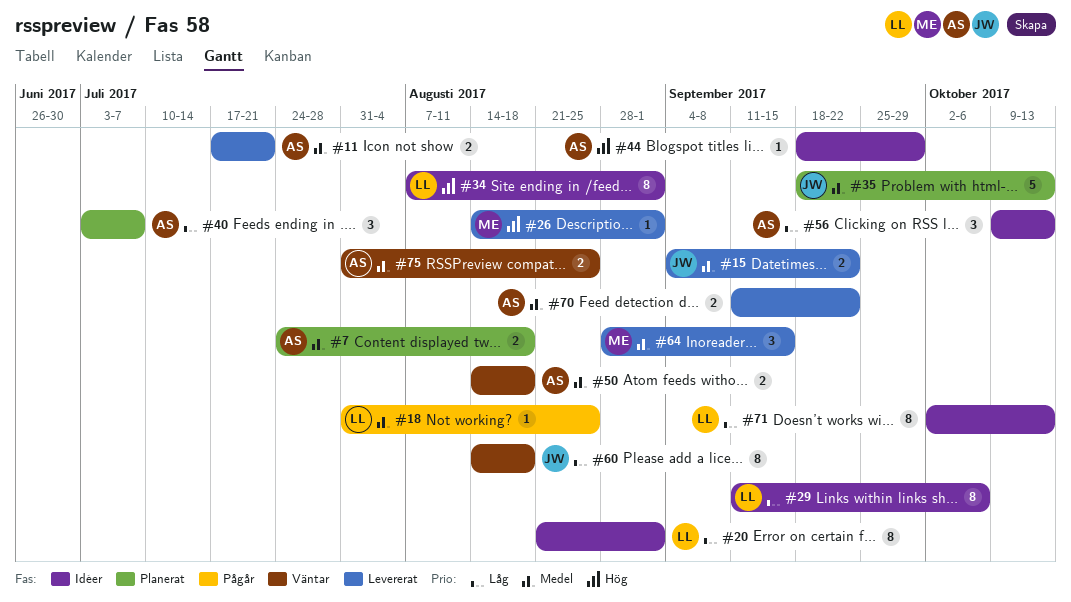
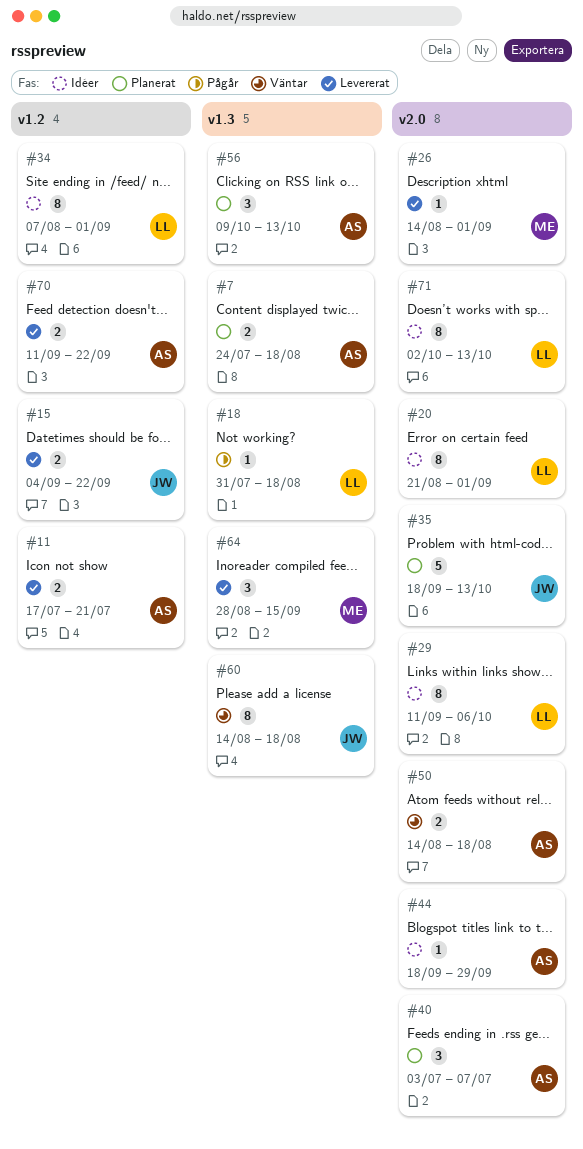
#18, due: Aug 25 -> Aug 18
#56, status: Idéer -> Planerat
#75: present -> none

